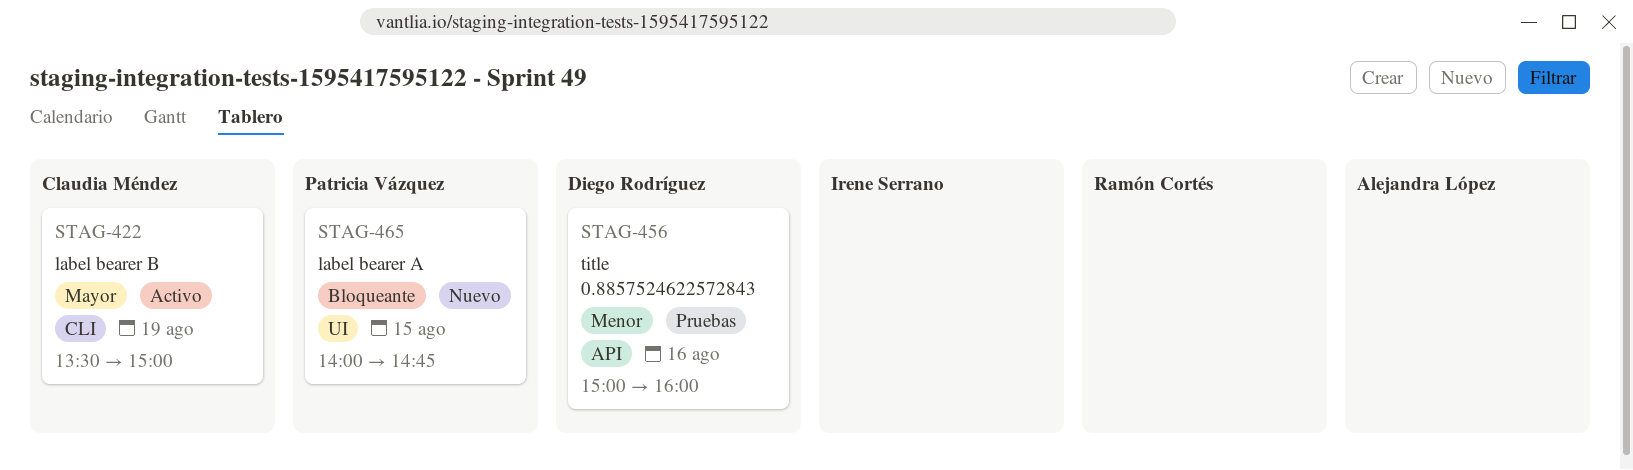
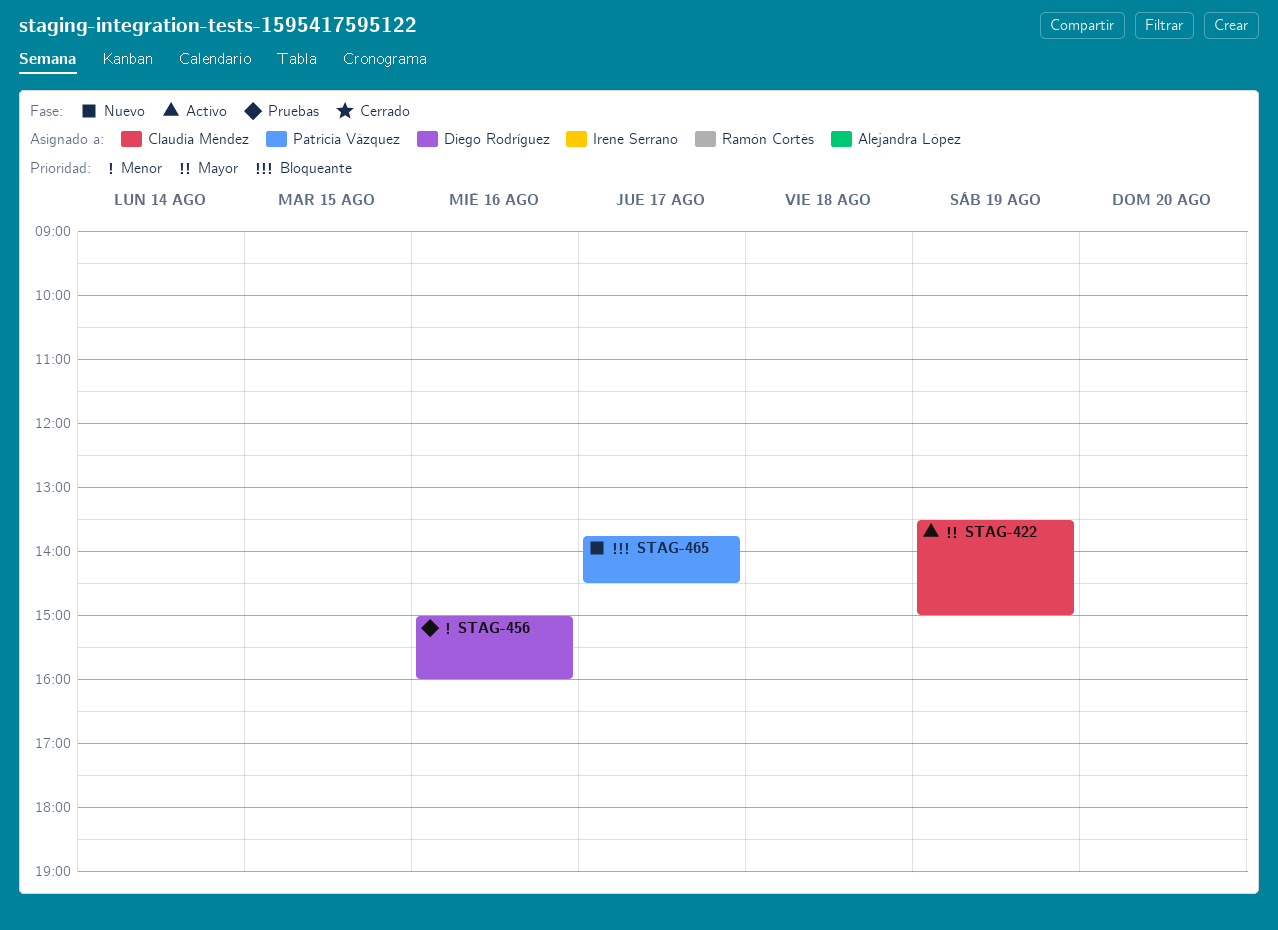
STAG-465, day: Aug 15 -> Aug 17
STAG-465, begins: 14:00 -> 13:45
STAG-465, ends: 14:45 -> 14:30

